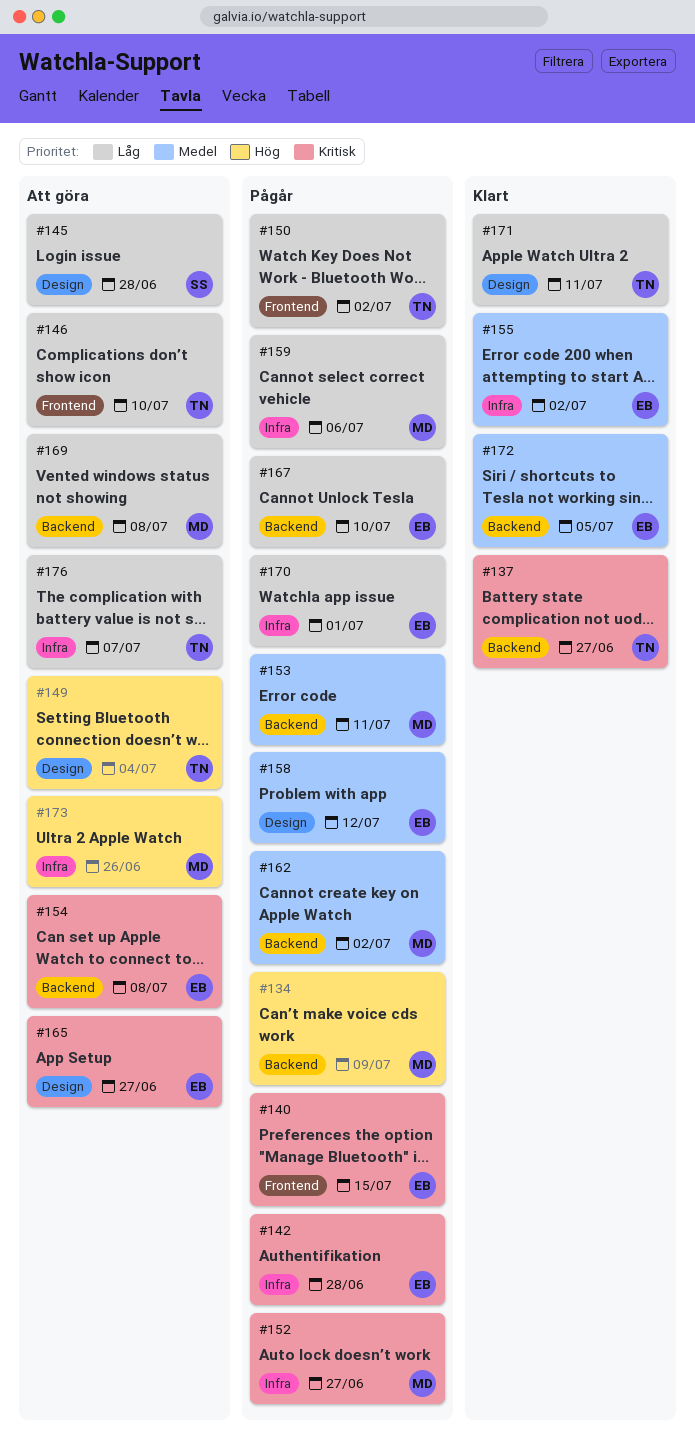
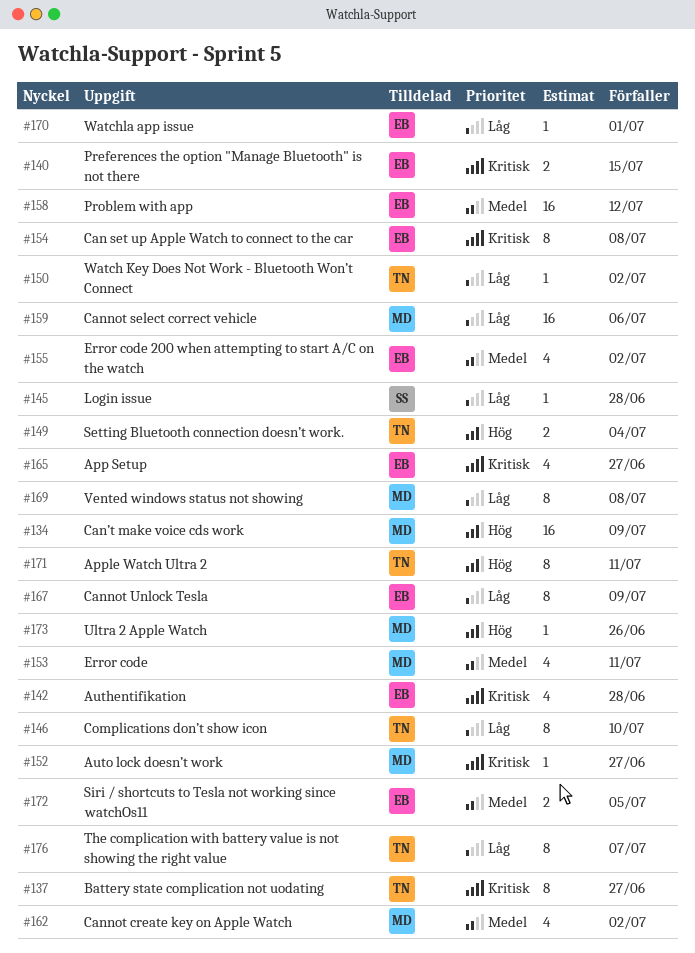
#167, due: Jul 10 -> Jul 9
#171, priority: Låg -> Hög

